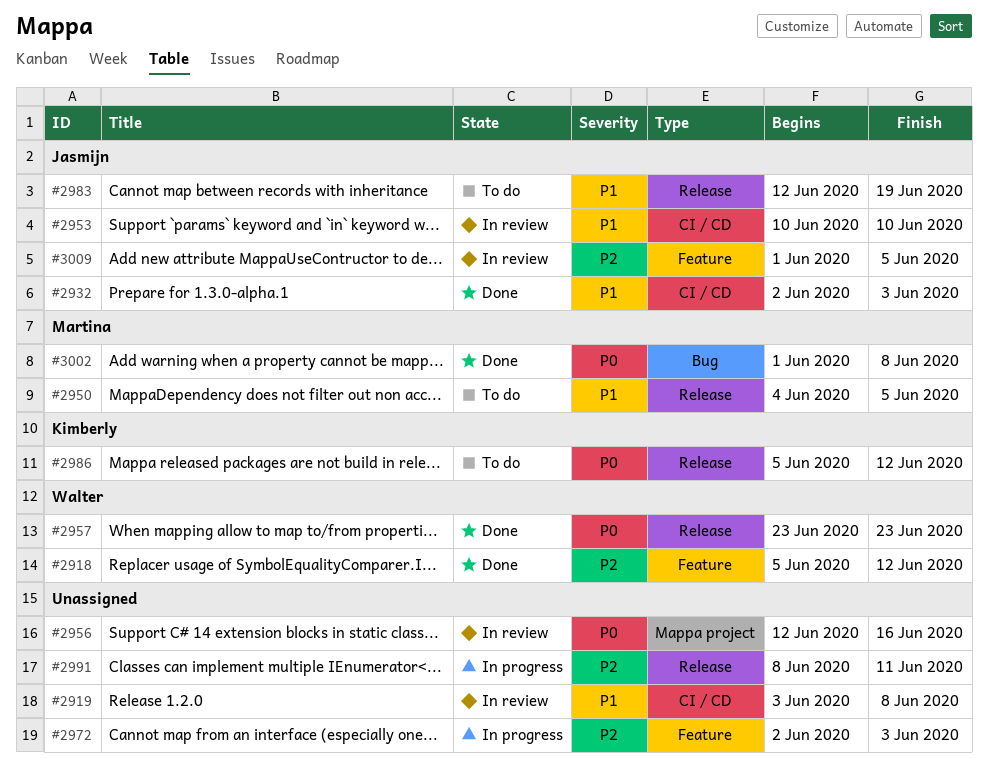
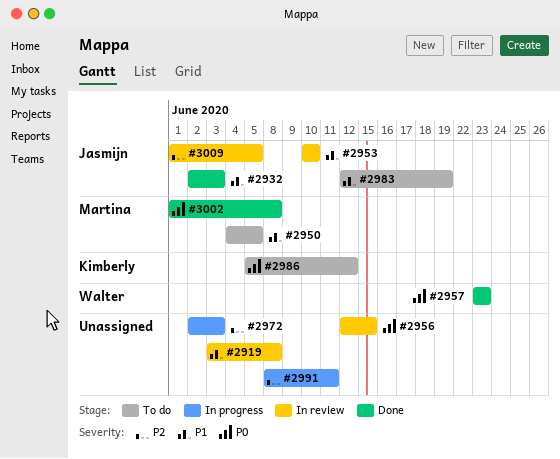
#2918: present -> none
#2956, due: Jun 16 -> Jun 15

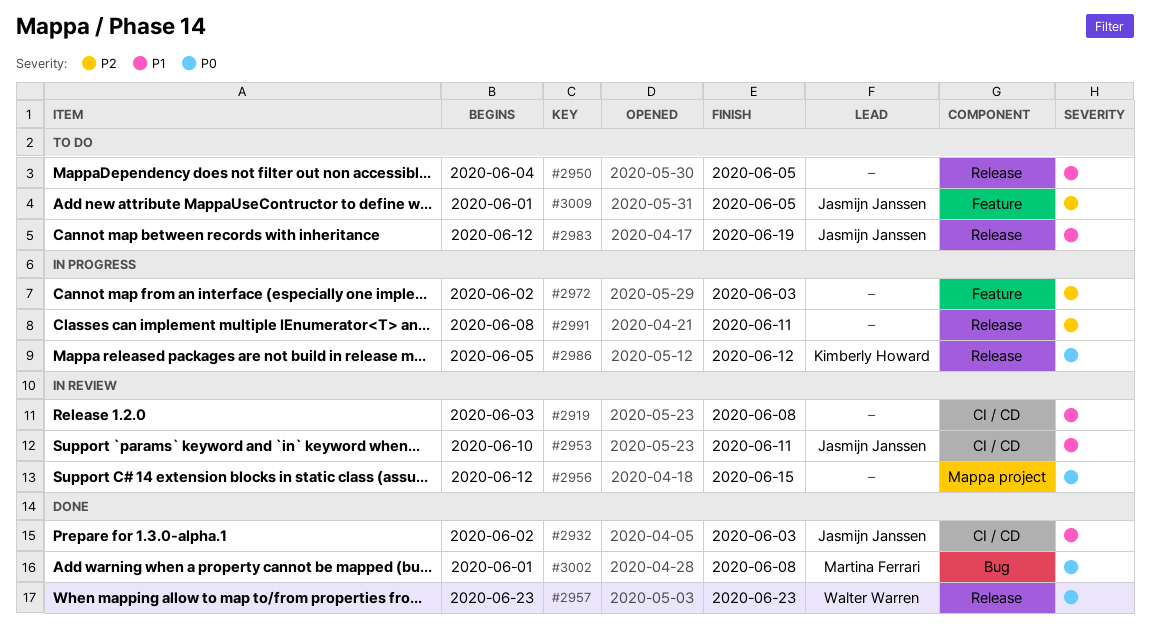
#2950, owner: Martina Ferrari -> none
#2953, due: Jun 10 -> Jun 11
#2986, status: To do -> In progress
#3009, status: In review -> To do

